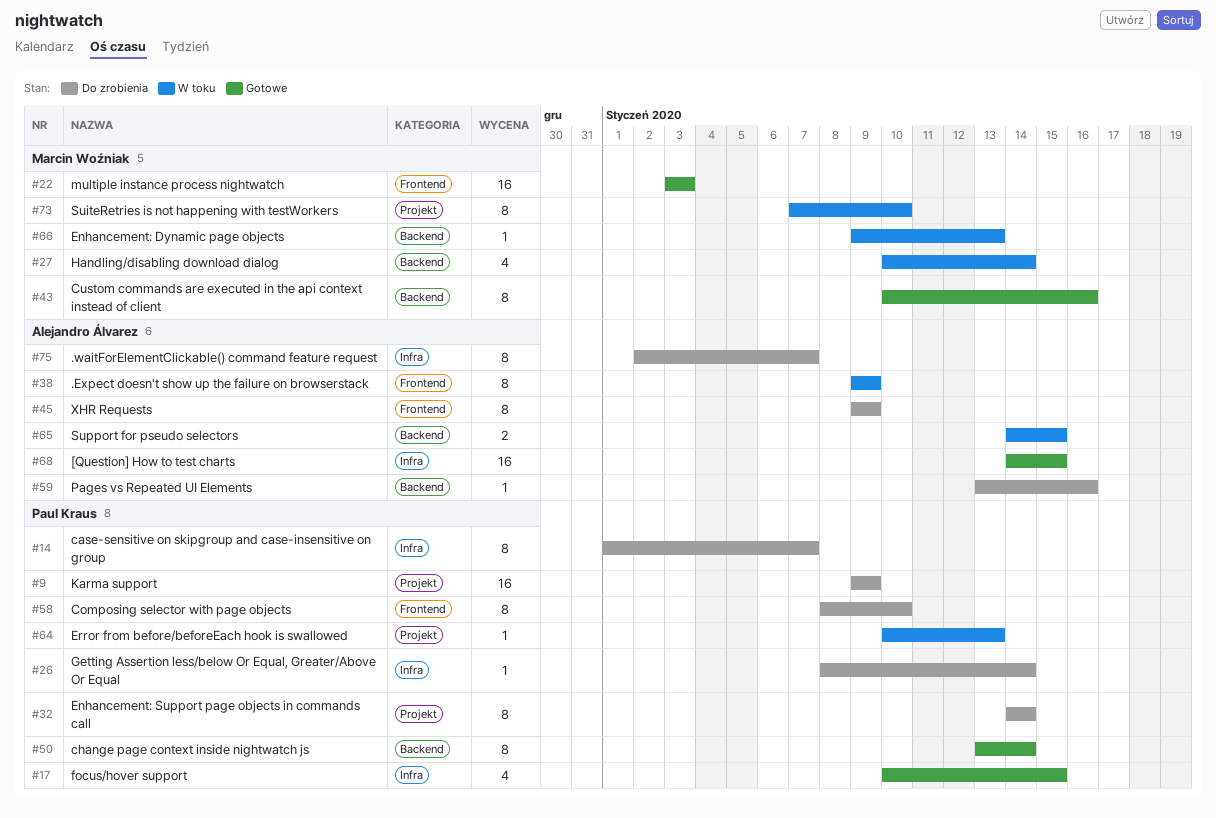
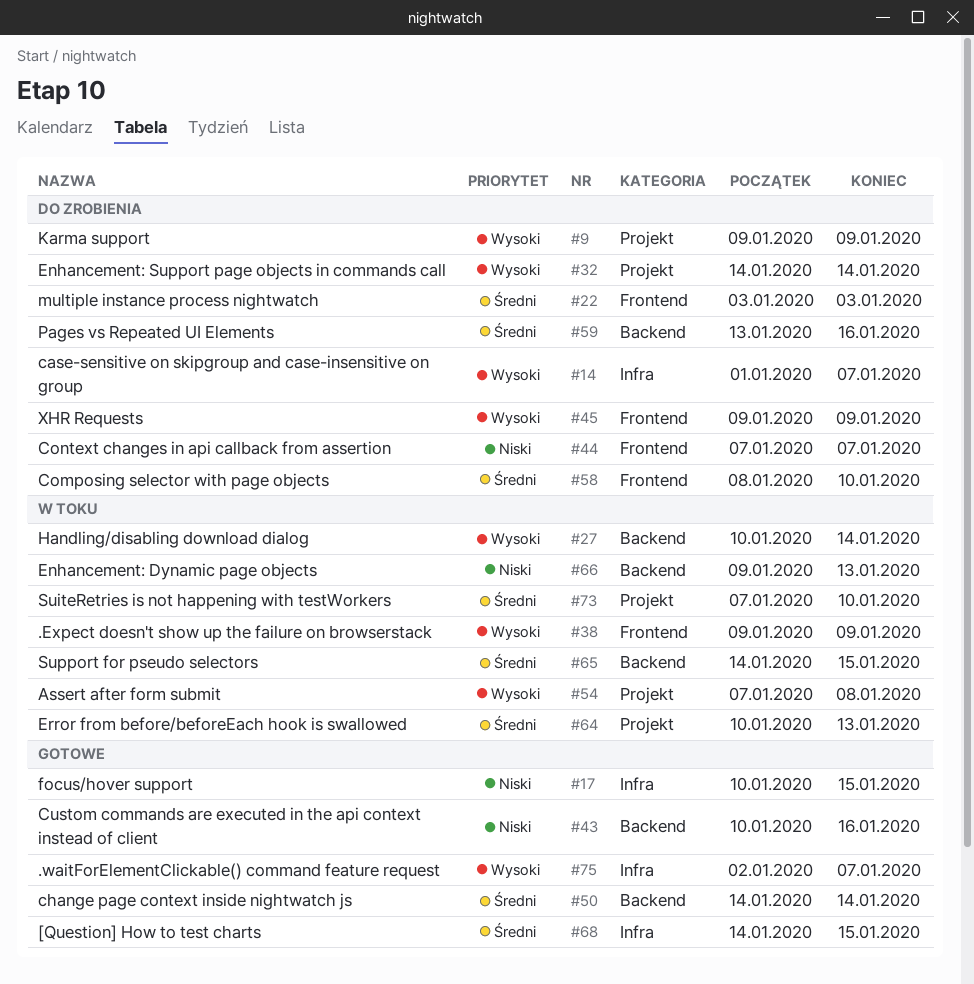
#22, status: Gotowe -> Do zrobienia
#26: present -> none
#44: none -> present
#50, start: Jan 13 -> Jan 14
#54: none -> present
#75, status: Do zrobienia -> Gotowe

